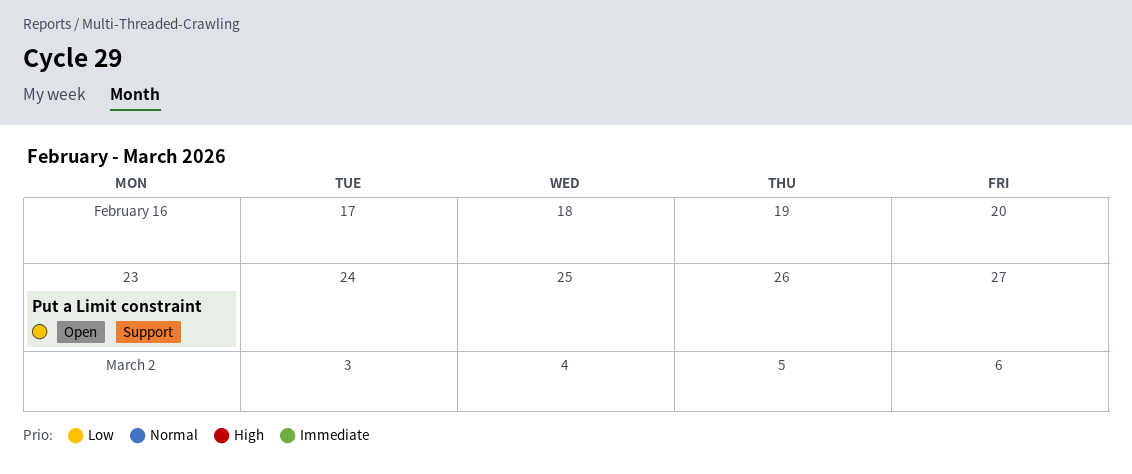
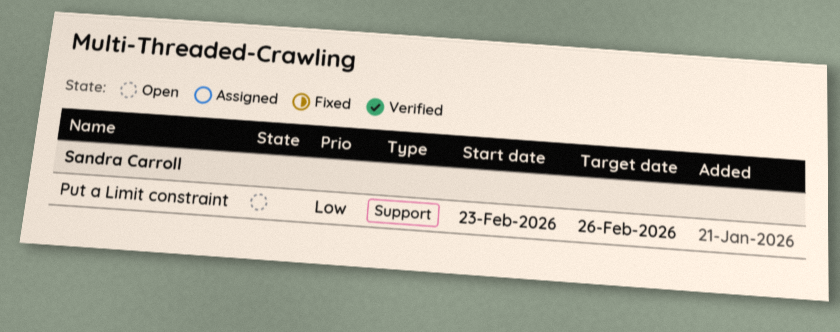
Put a Limit constraint, due: Feb 23 -> Feb 26

